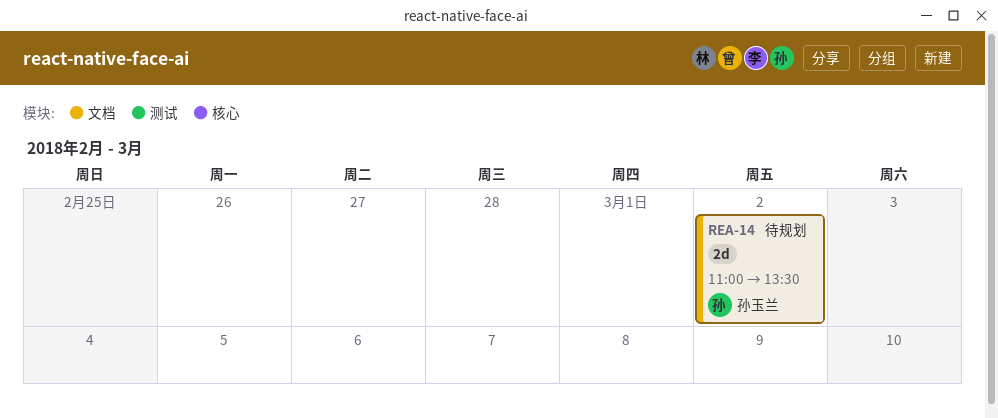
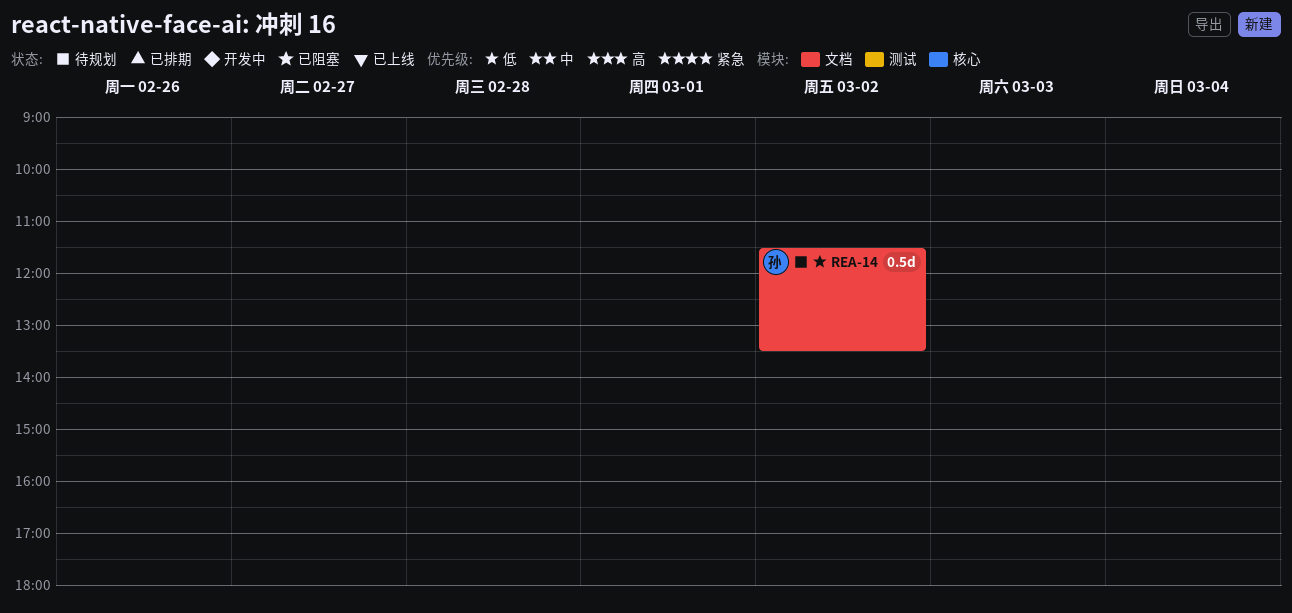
REA-14, estimate: 2d -> 0.5d
REA-14, begins: 11:00 -> 11:30

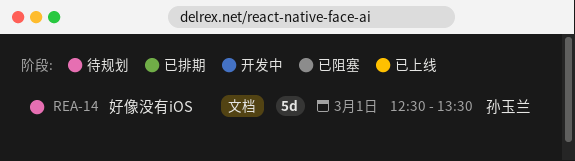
REA-14, estimate: 0.5d -> 5d
REA-14, day: Mar 2 -> Mar 1
REA-14, begins: 11:30 -> 12:30

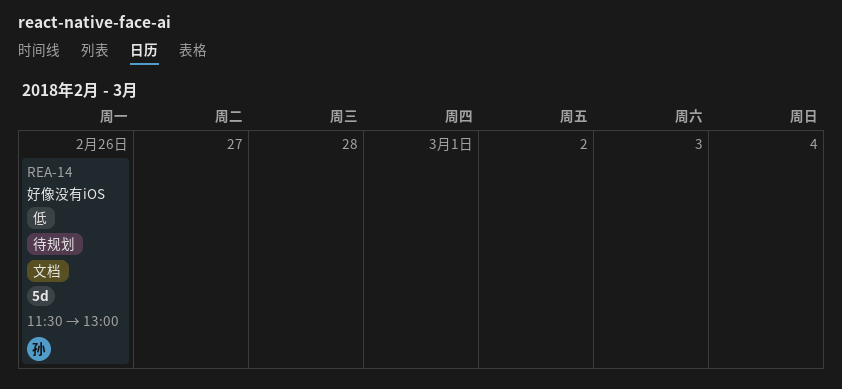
REA-14, day: Mar 1 -> Feb 26
REA-14, begins: 12:30 -> 11:30
REA-14, ends: 13:30 -> 13:00

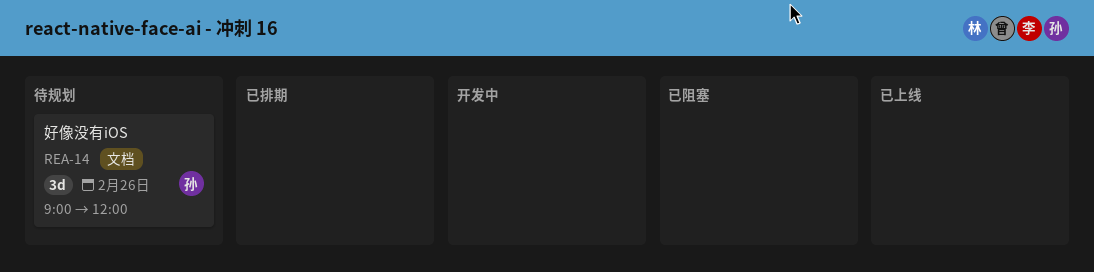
REA-14, estimate: 5d -> 3d
REA-14, begins: 11:30 -> 09:00
REA-14, ends: 13:00 -> 12:00

